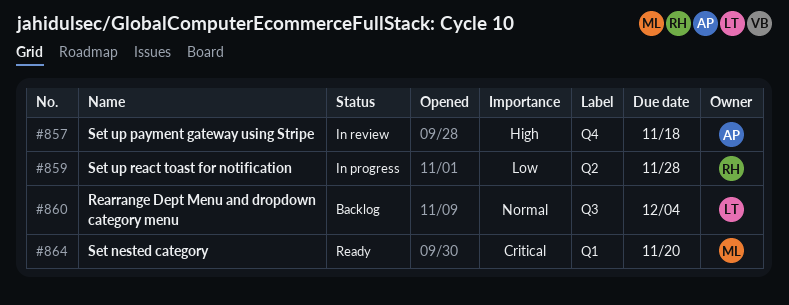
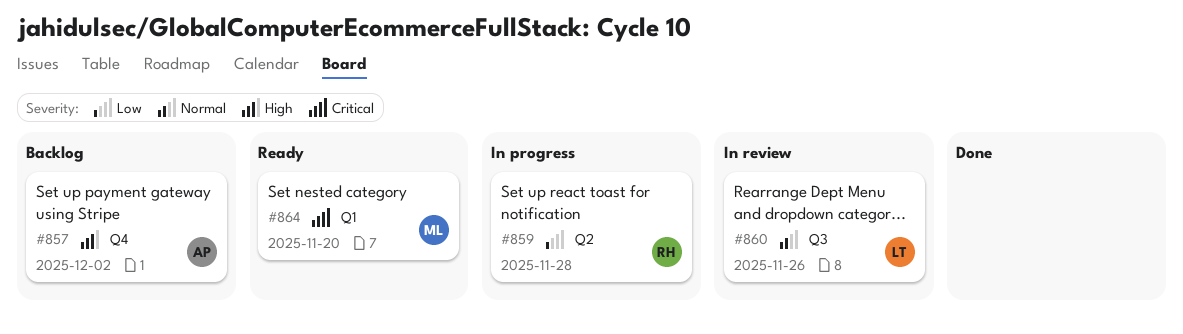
#857, status: In review -> Backlog
#857, due: Nov 18 -> Dec 2
#860, status: Backlog -> In review
#860, due: Dec 4 -> Nov 26

